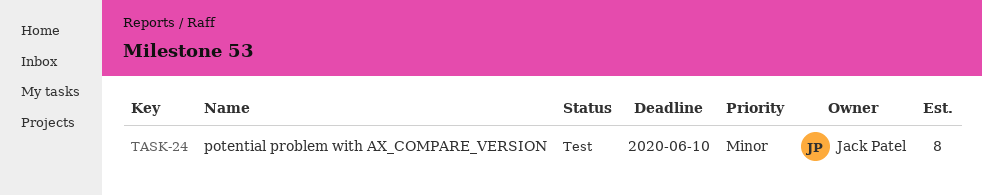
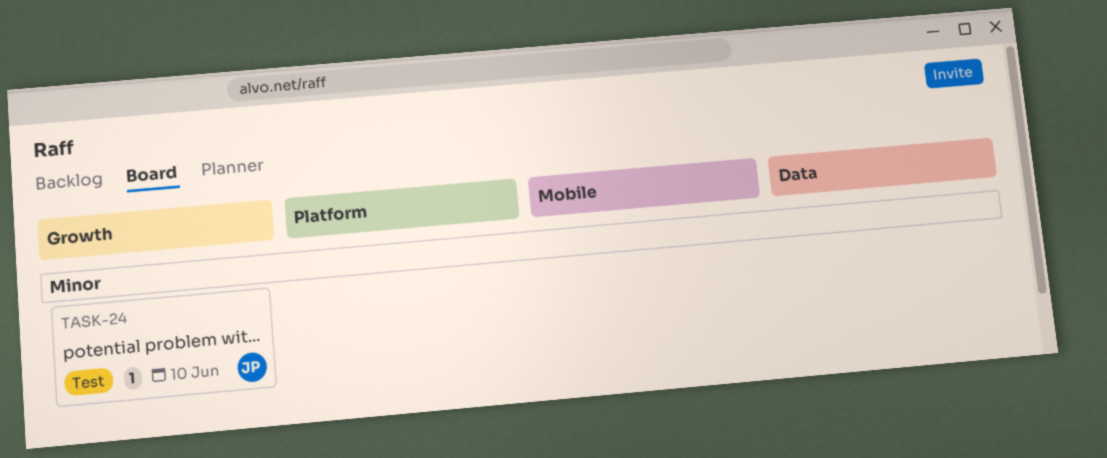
TASK-24, estimate: 8 -> 1

